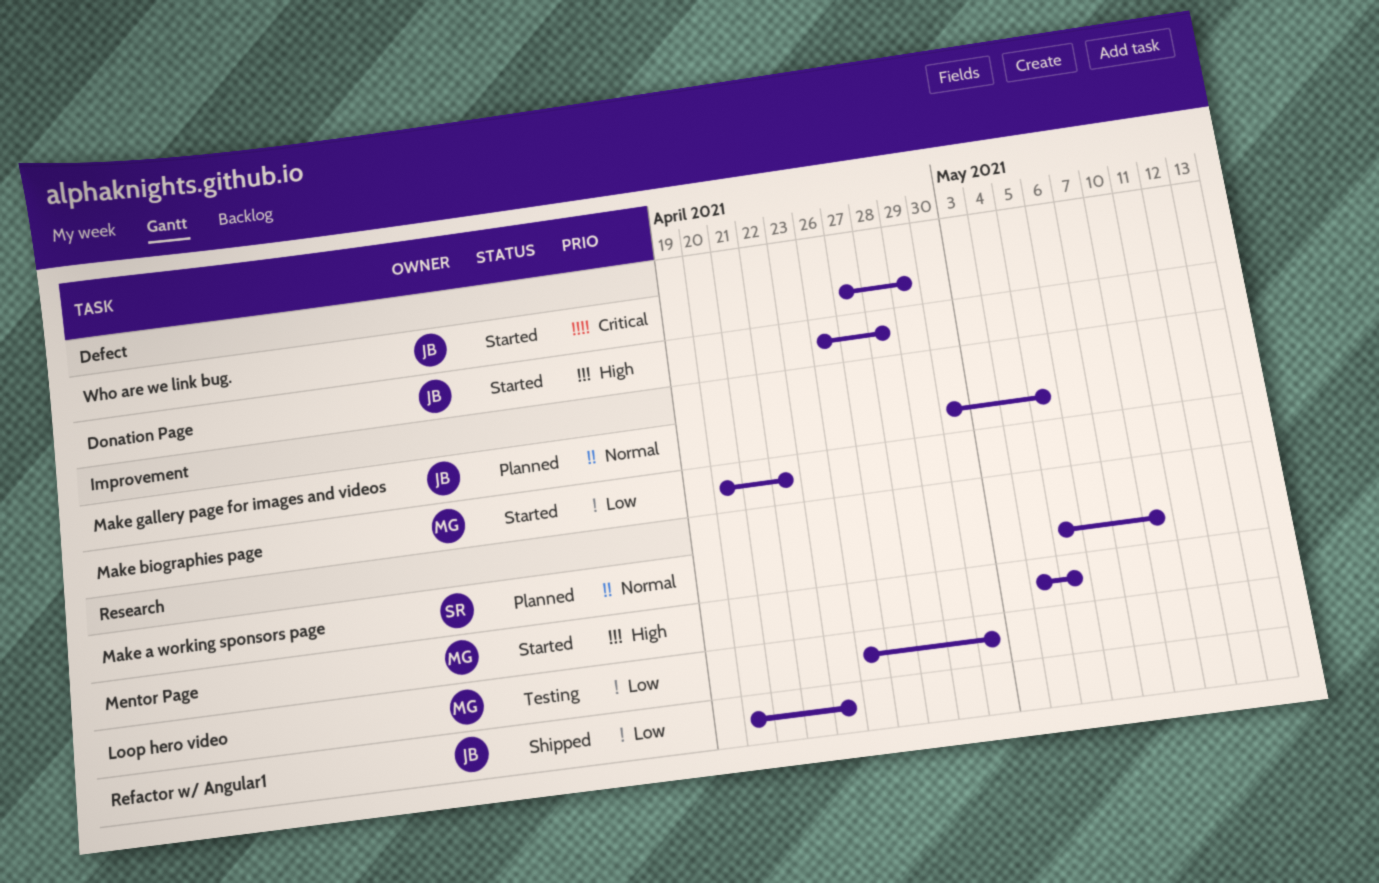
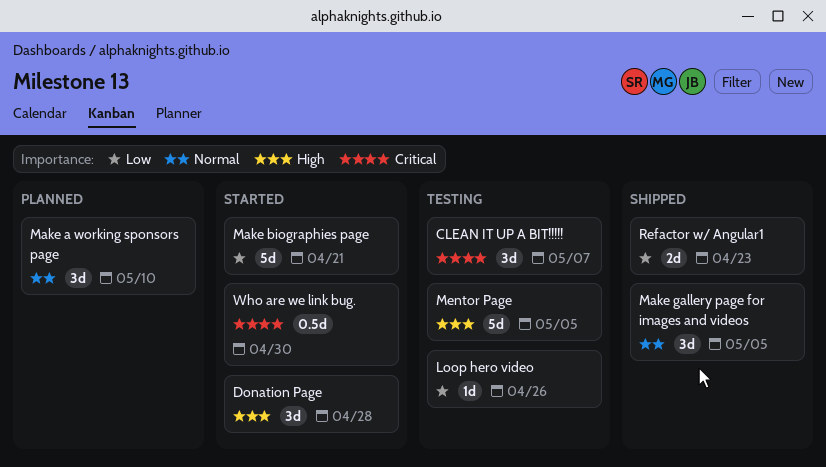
CLEAN IT UP A BIT!!!!!: none -> present
Loop hero video, due: Apr 30 -> Apr 26
Make biographies page, due: Apr 22 -> Apr 21
Make gallery page for images and videos, status: Planned -> Shipped
Mentor Page, status: Started -> Testing
Who are we link bug., due: Apr 29 -> Apr 30

